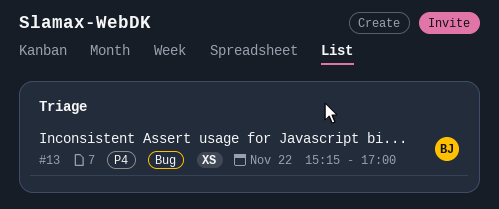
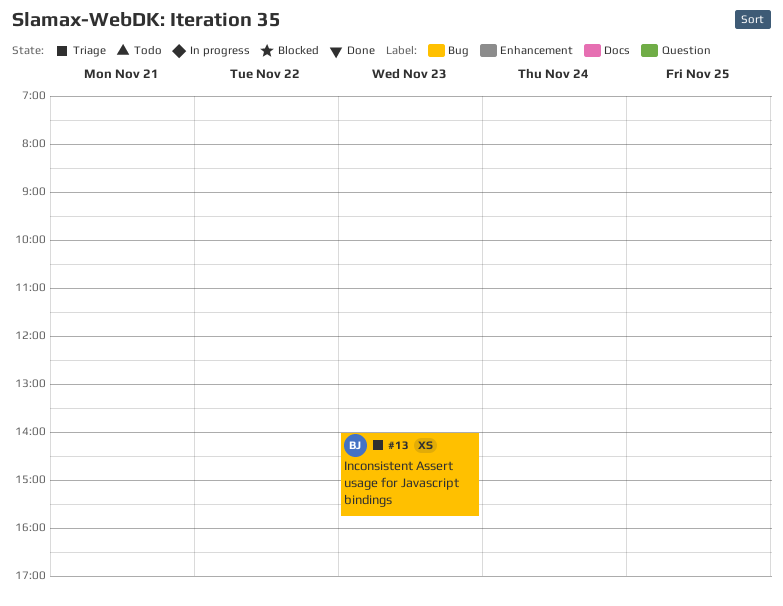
#13, day: Nov 22 -> Nov 23
#13, begins: 15:15 -> 14:00
#13, ends: 17:00 -> 15:45

